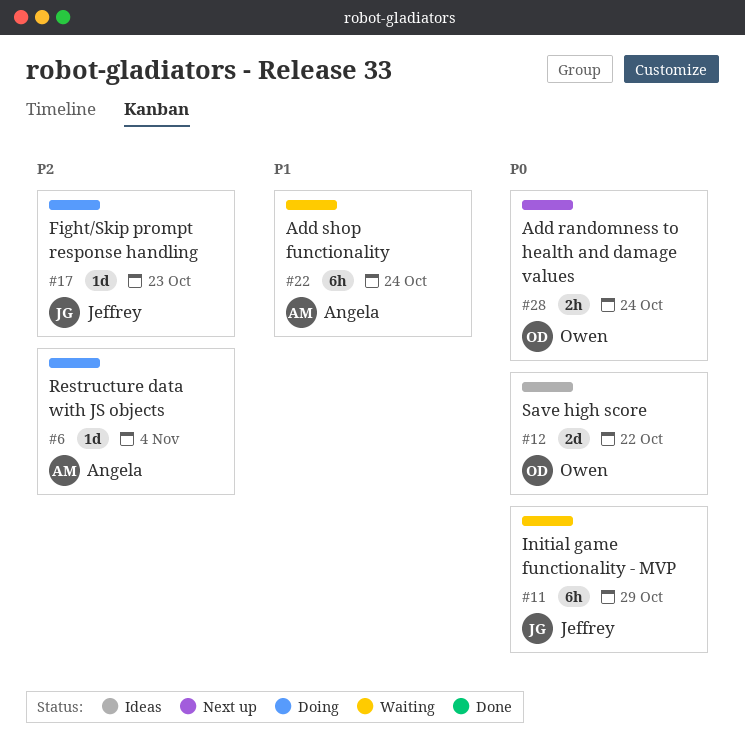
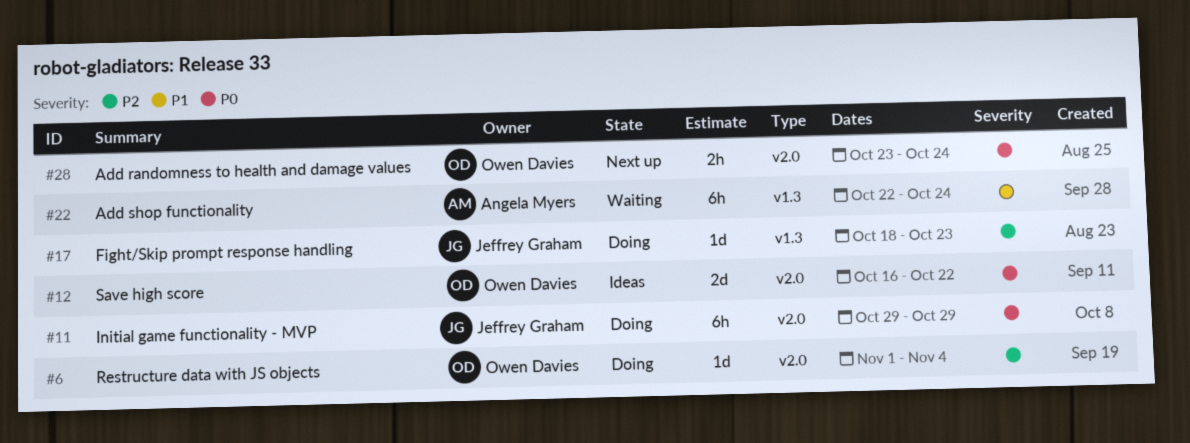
#6, owner: Angela Myers -> Owen Davies
#11, status: Waiting -> Doing

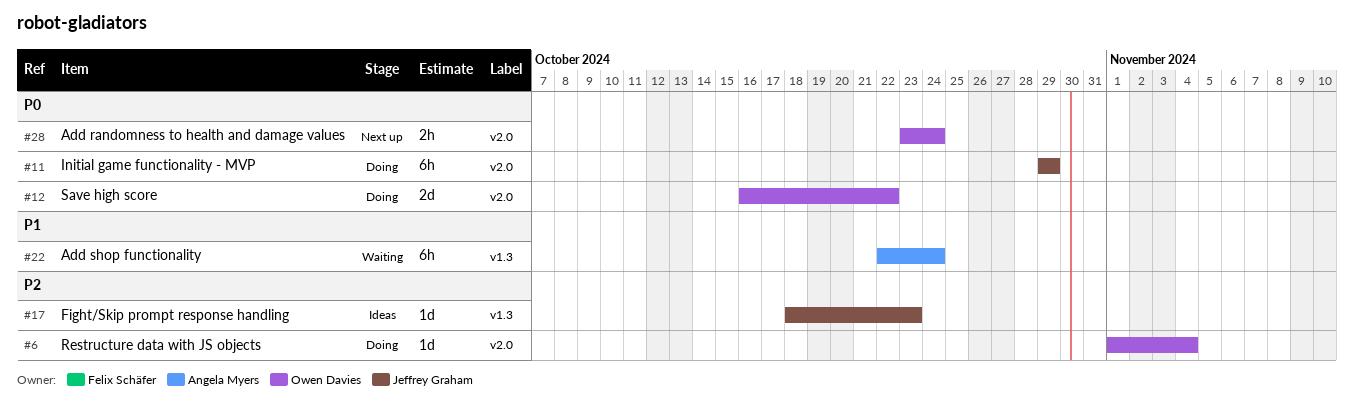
#12, status: Ideas -> Doing
#17, status: Doing -> Ideas

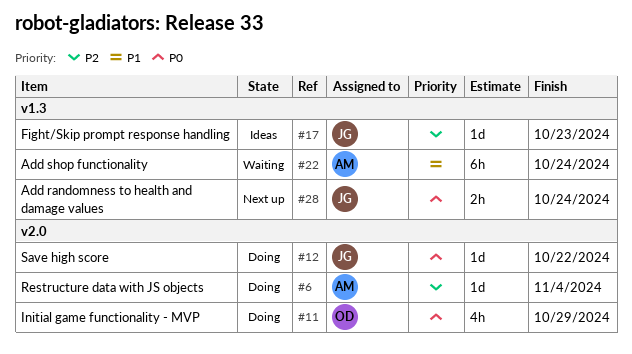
#6, owner: Owen Davies -> Angela Myers
#11, owner: Jeffrey Graham -> Owen Davies
#11, estimate: 6h -> 4h
#12, owner: Owen Davies -> Jeffrey Graham
#12, estimate: 2d -> 1d
#28, owner: Owen Davies -> Jeffrey Graham
#28, label: v2.0 -> v1.3

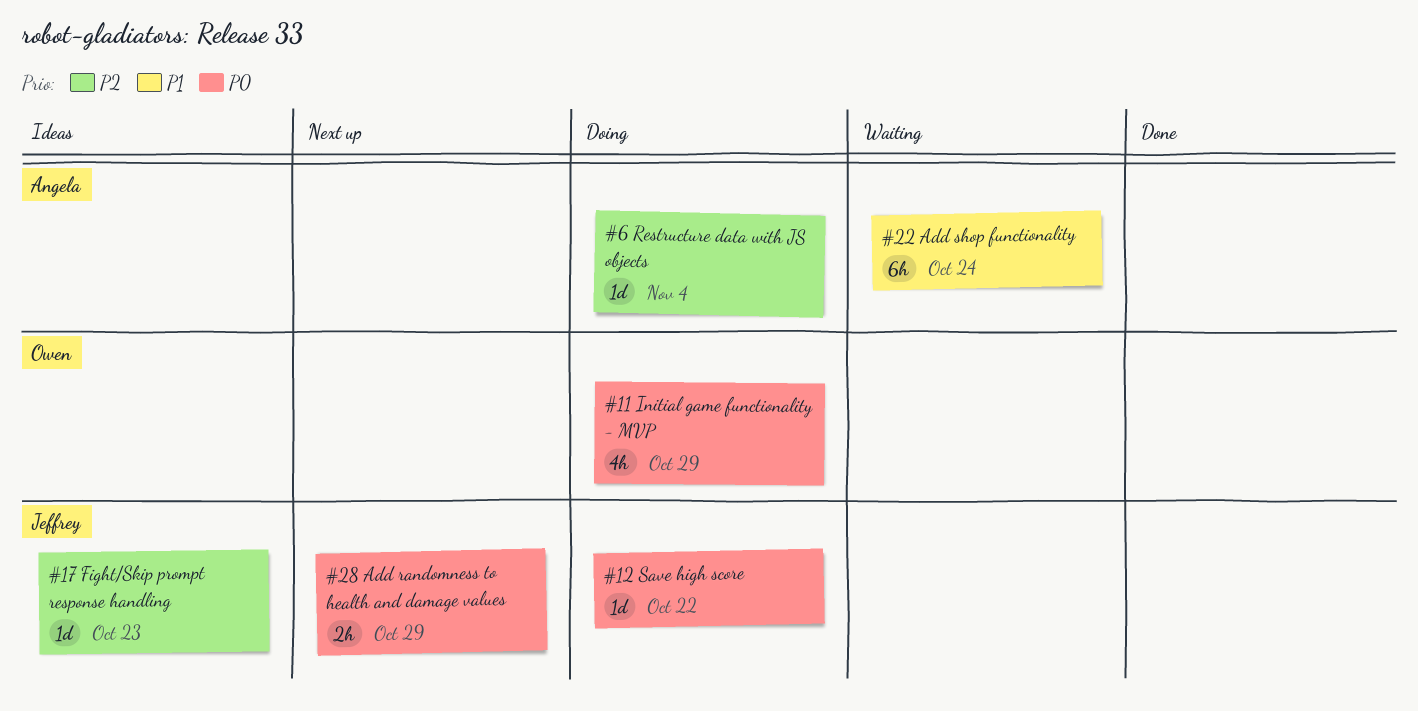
#28, due: Oct 24 -> Oct 29

